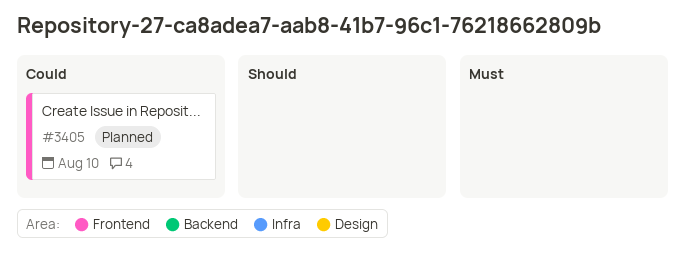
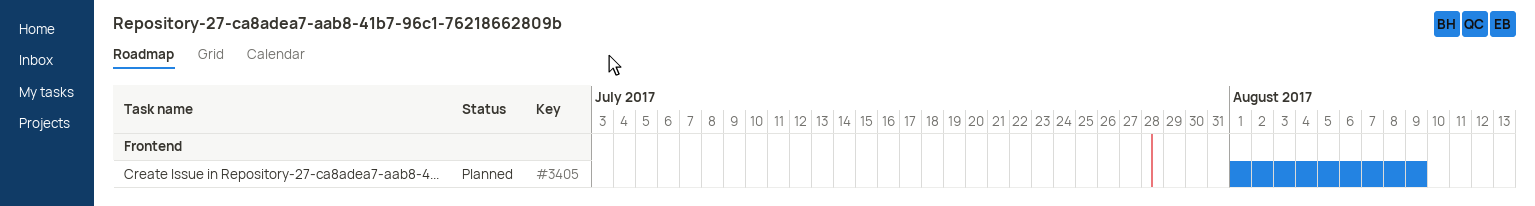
#3405, due: Aug 10 -> Aug 9

